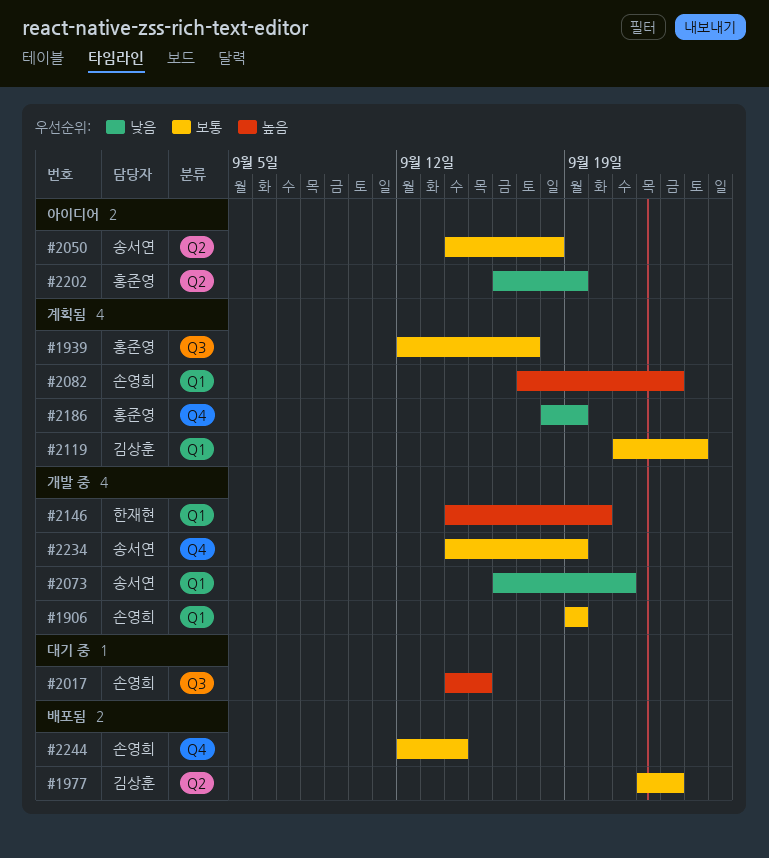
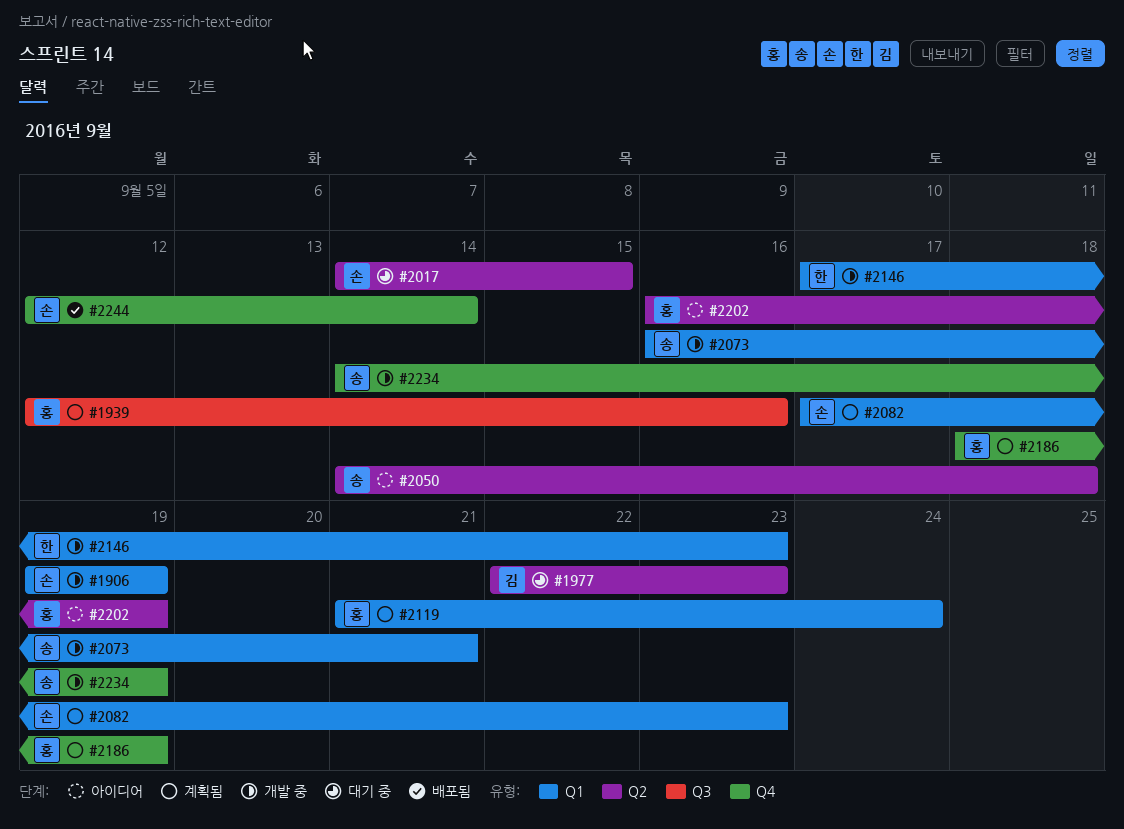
#1939, due: Sep 17 -> Sep 16
#1977, status: 배포됨 -> 대기 중
#2017, label: Q3 -> Q2
#2119, owner: 김상훈 -> 홍준영
#2146, start: Sep 14 -> Sep 17
#2146, due: Sep 20 -> Sep 23

